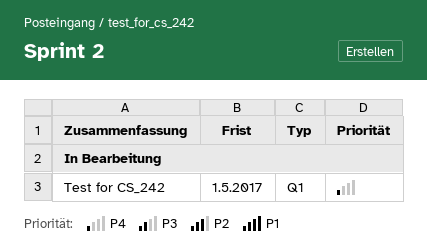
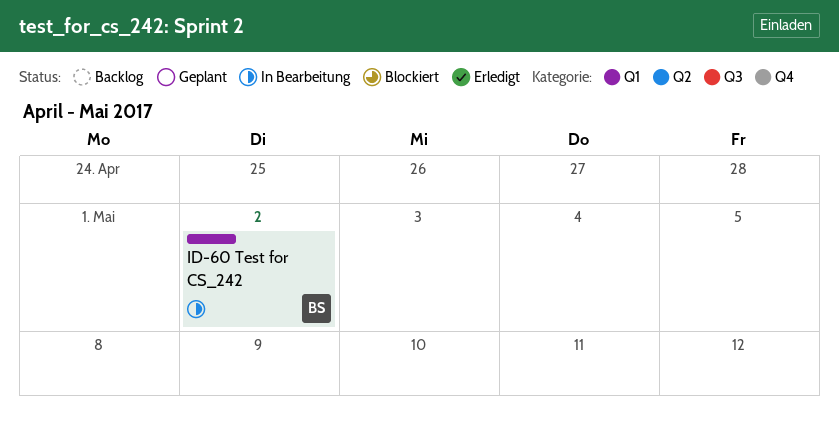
Test for CS_242, due: May 1 -> May 2

